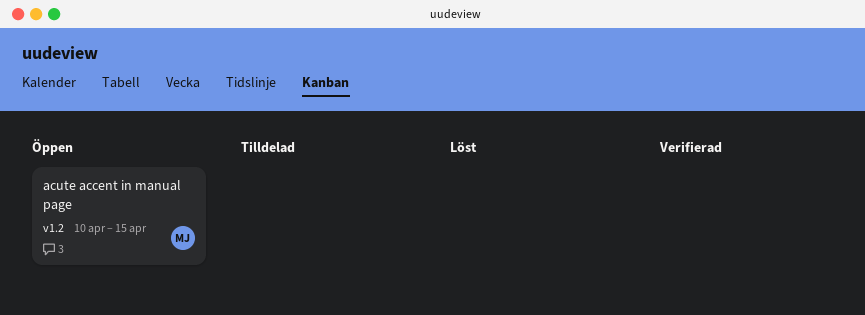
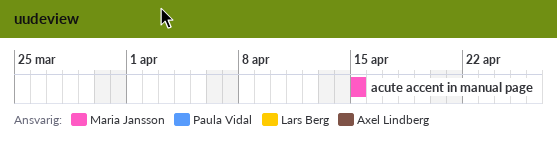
acute accent in manual page, start: Apr 10 -> Apr 15

